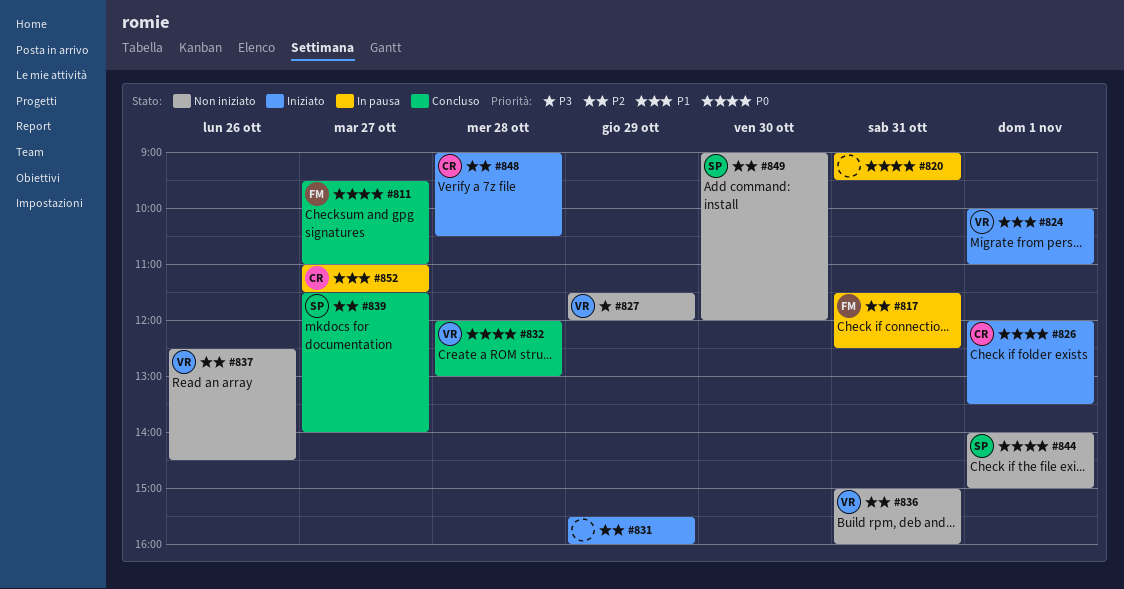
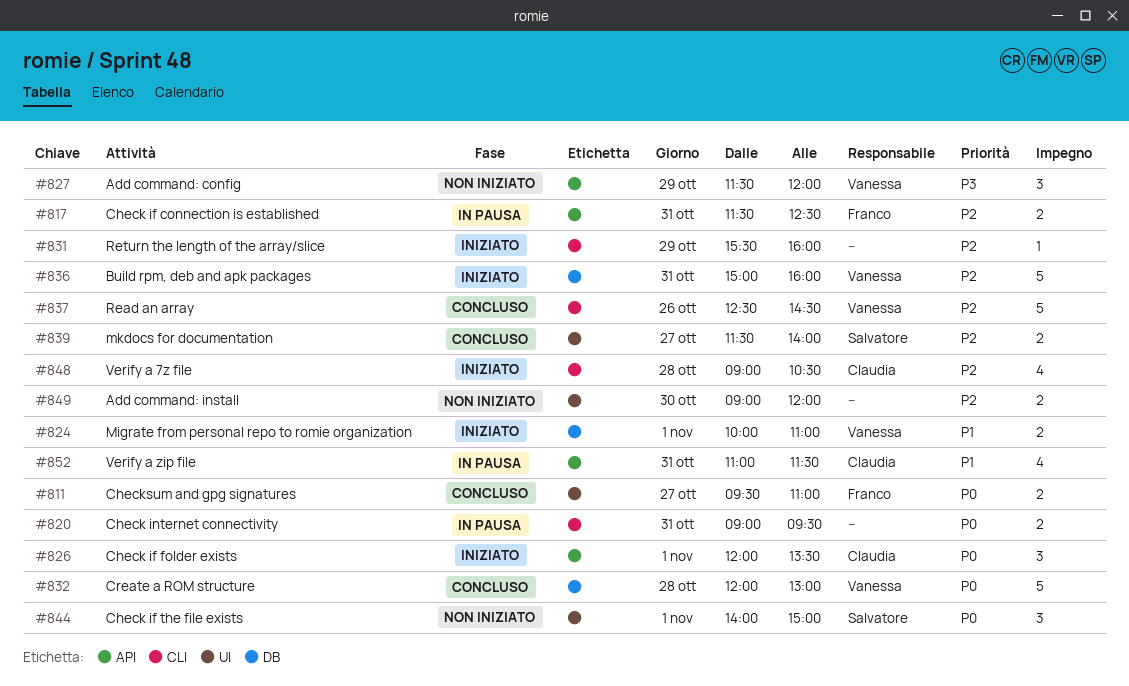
#836, status: Non iniziato -> Iniziato
#837, status: Non iniziato -> Concluso
#849, owner: Salvatore -> none
#852, day: Oct 27 -> Oct 31

